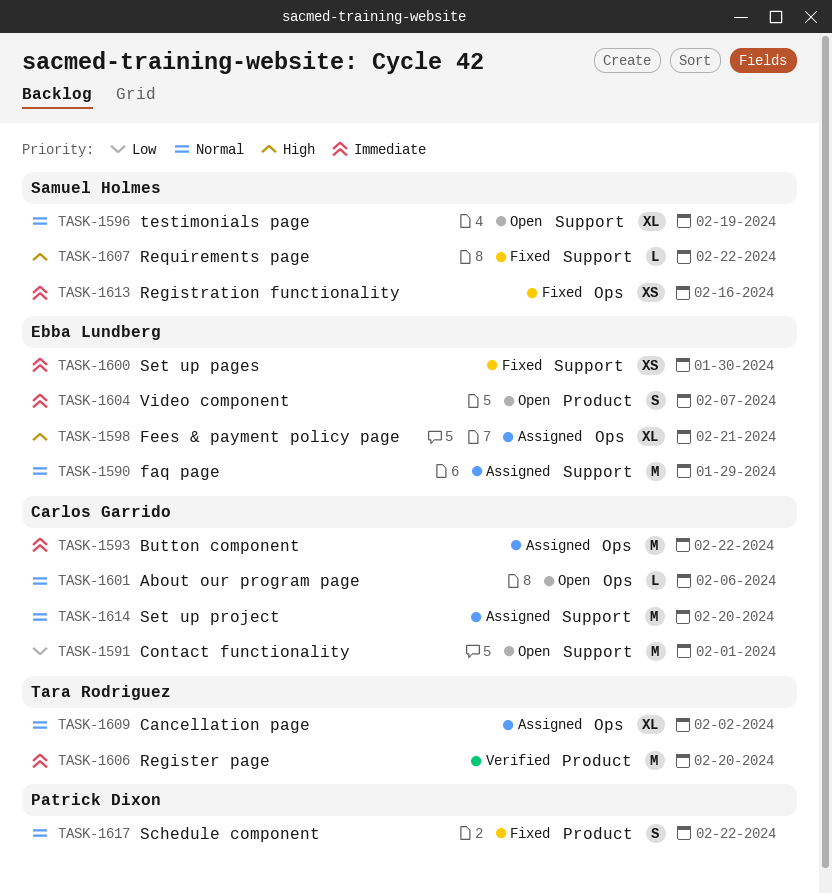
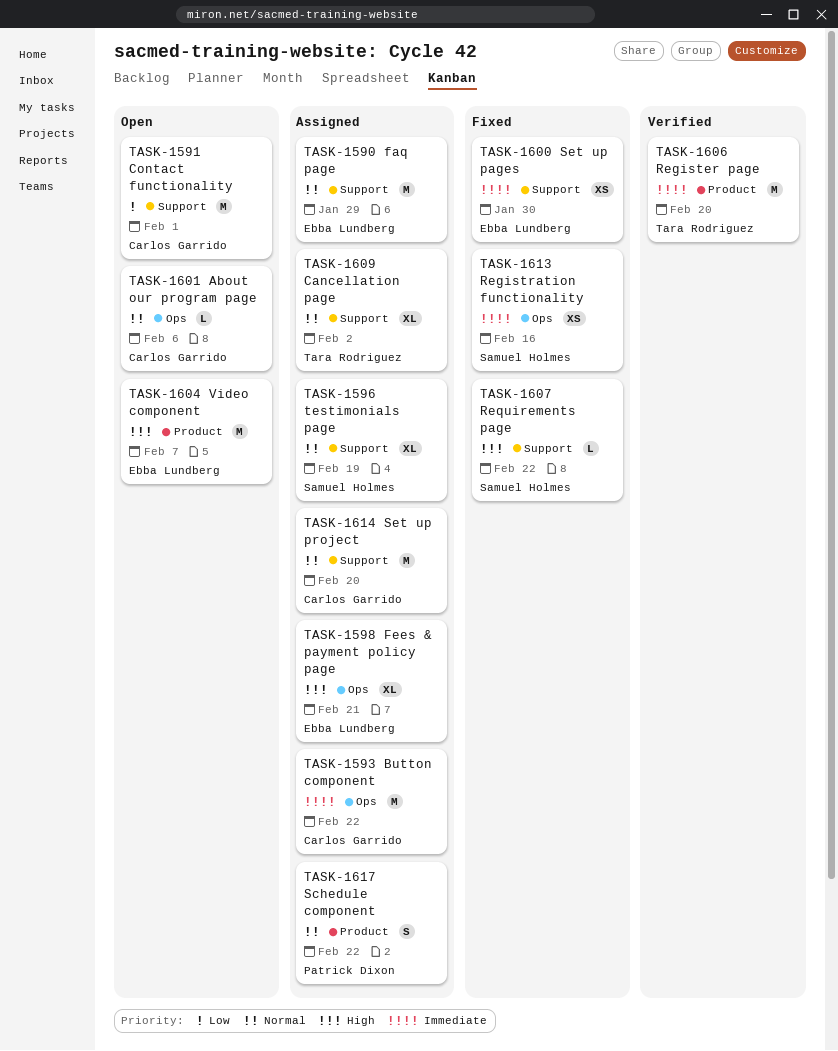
TASK-1596, status: Open -> Assigned
TASK-1604, priority: Immediate -> High
TASK-1604, estimate: S -> M
TASK-1609, label: Ops -> Support
TASK-1617, status: Fixed -> Assigned

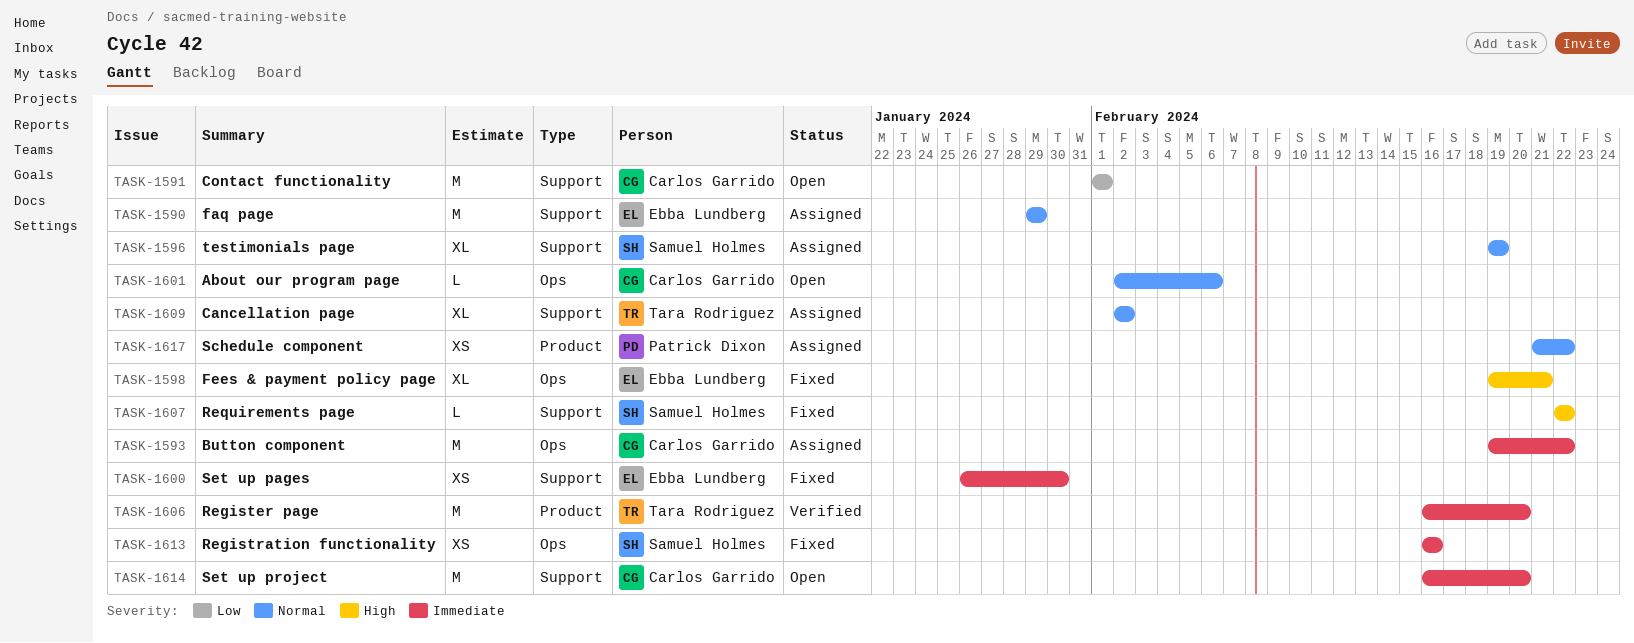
TASK-1598, status: Assigned -> Fixed
TASK-1604: present -> none
TASK-1614, status: Assigned -> Open
TASK-1614, priority: Normal -> Immediate
TASK-1617, estimate: S -> XS

